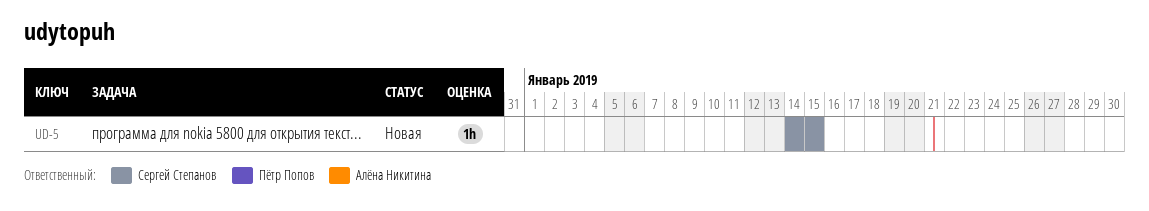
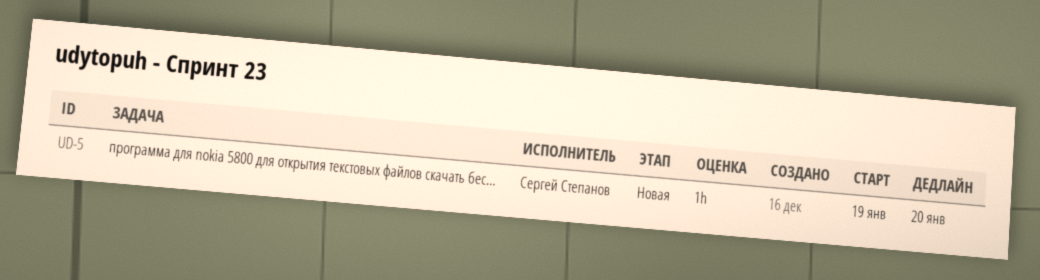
UD-5, start: Jan 14 -> Jan 19
UD-5, due: Jan 15 -> Jan 20

